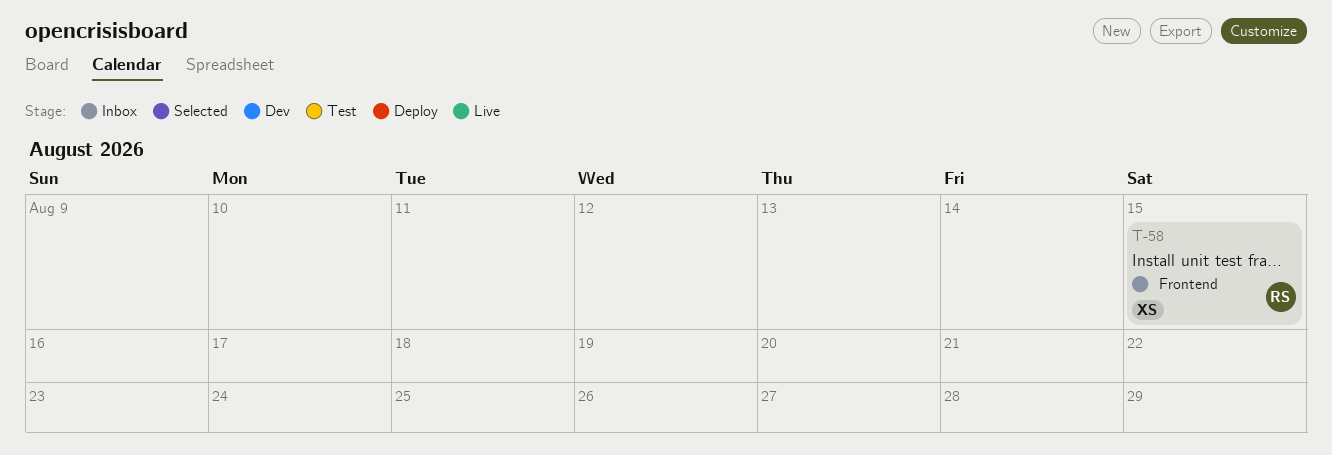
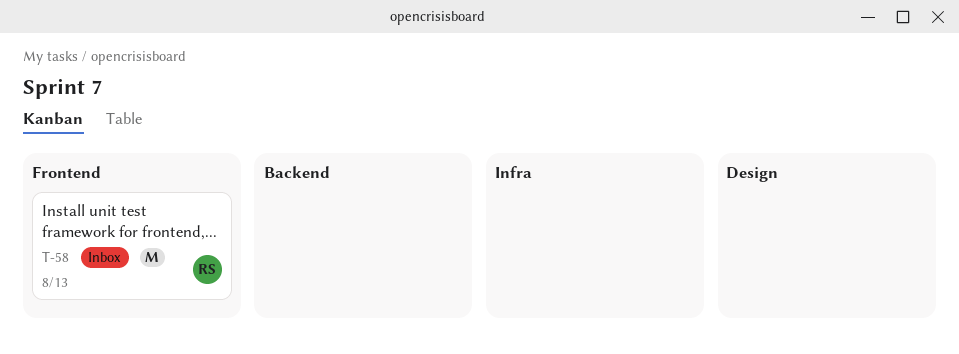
T-58, estimate: XS -> M
T-58, due: Aug 15 -> Aug 13

